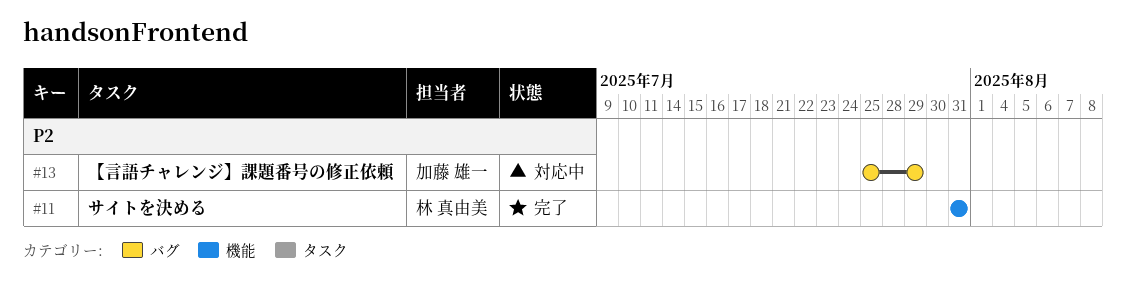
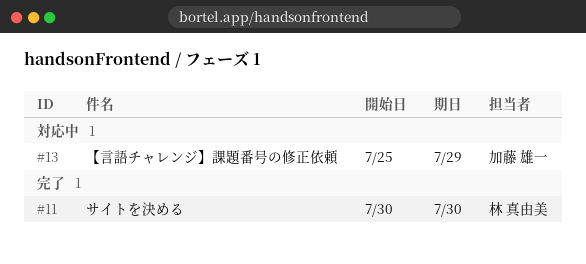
#11, start: Jul 31 -> Jul 30
#11, due: Jul 31 -> Jul 30

